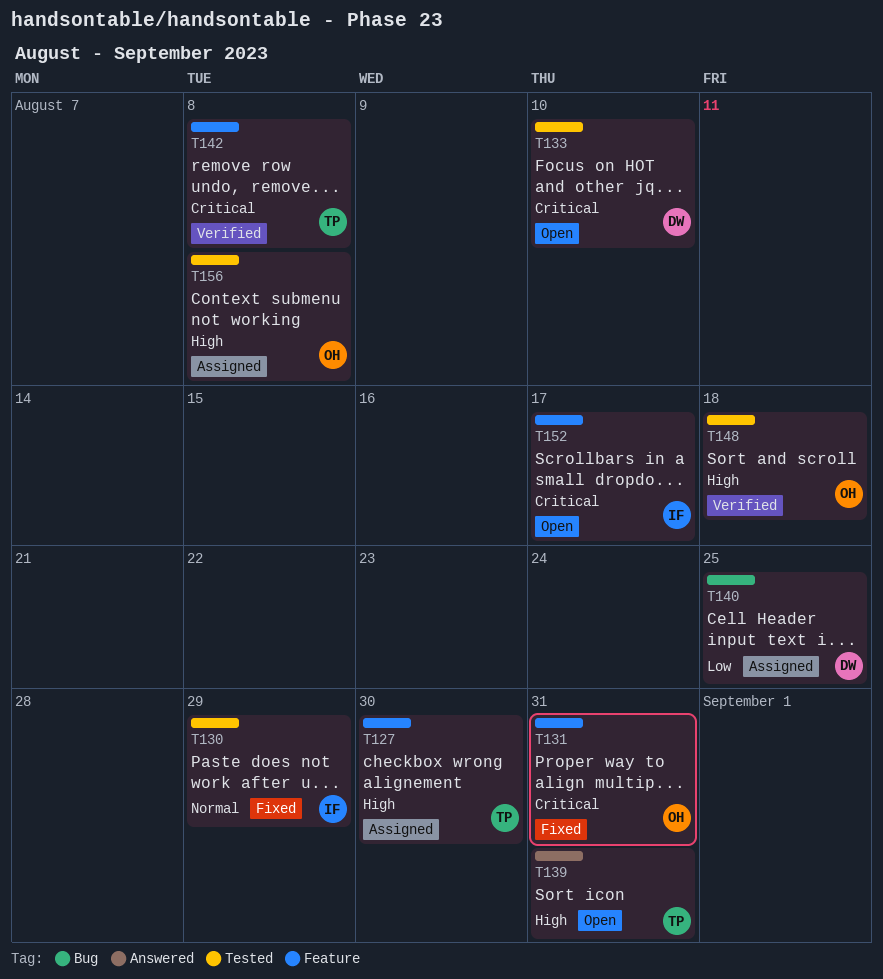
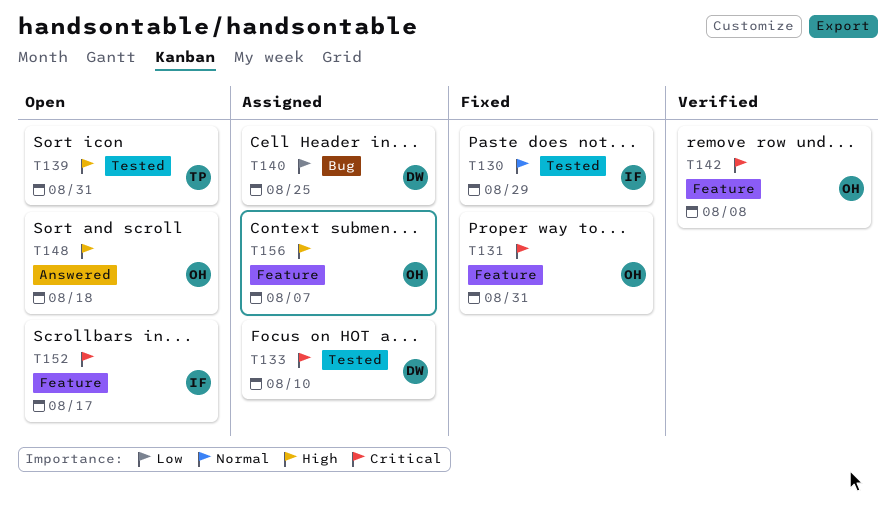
T127: present -> none
T133, status: Open -> Assigned
T139, label: Answered -> Tested
T142, owner: TP -> OH
T148, status: Verified -> Open
T148, label: Tested -> Answered
T156, label: Tested -> Feature
T156, due: Aug 8 -> Aug 7

